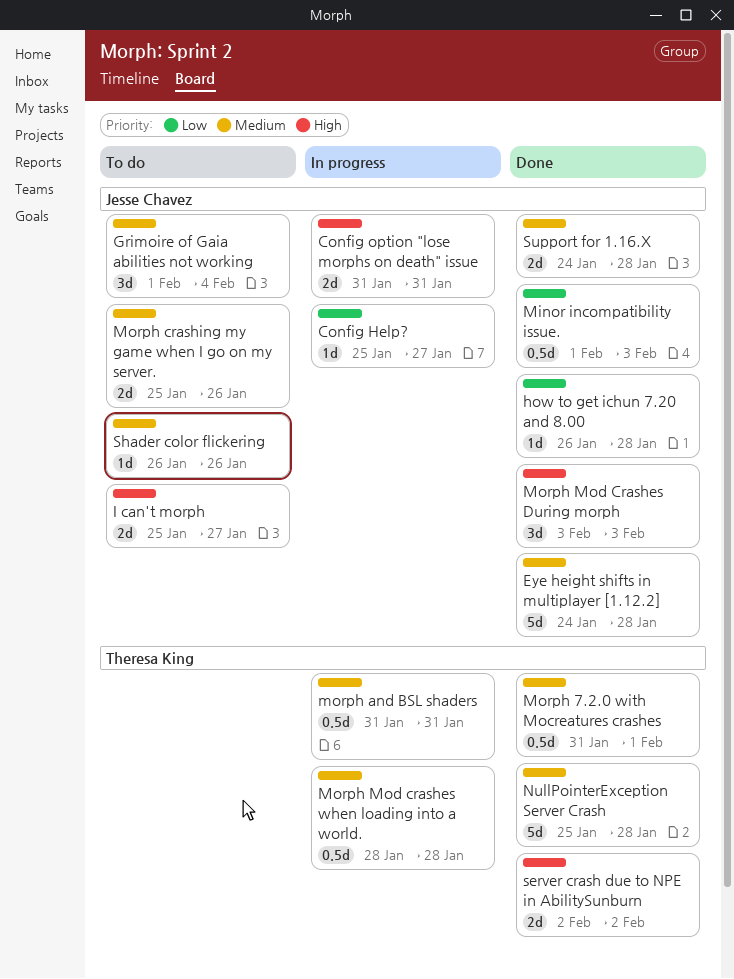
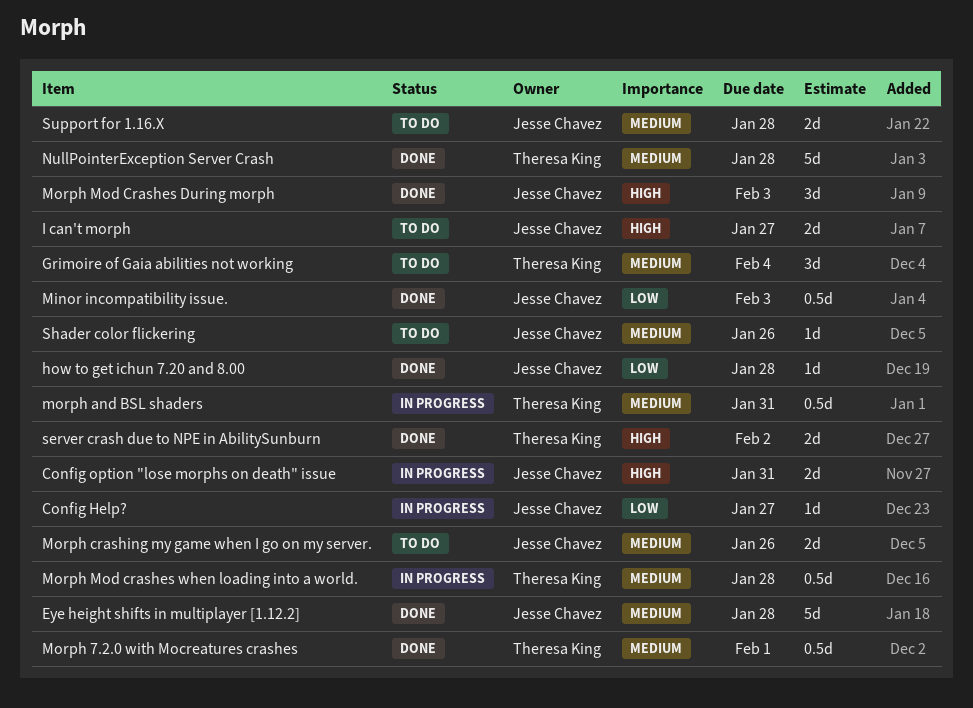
Grimoire of Gaia abilities not working, owner: Jesse Chavez -> Theresa King
Support for 1.16.X, status: Done -> To do

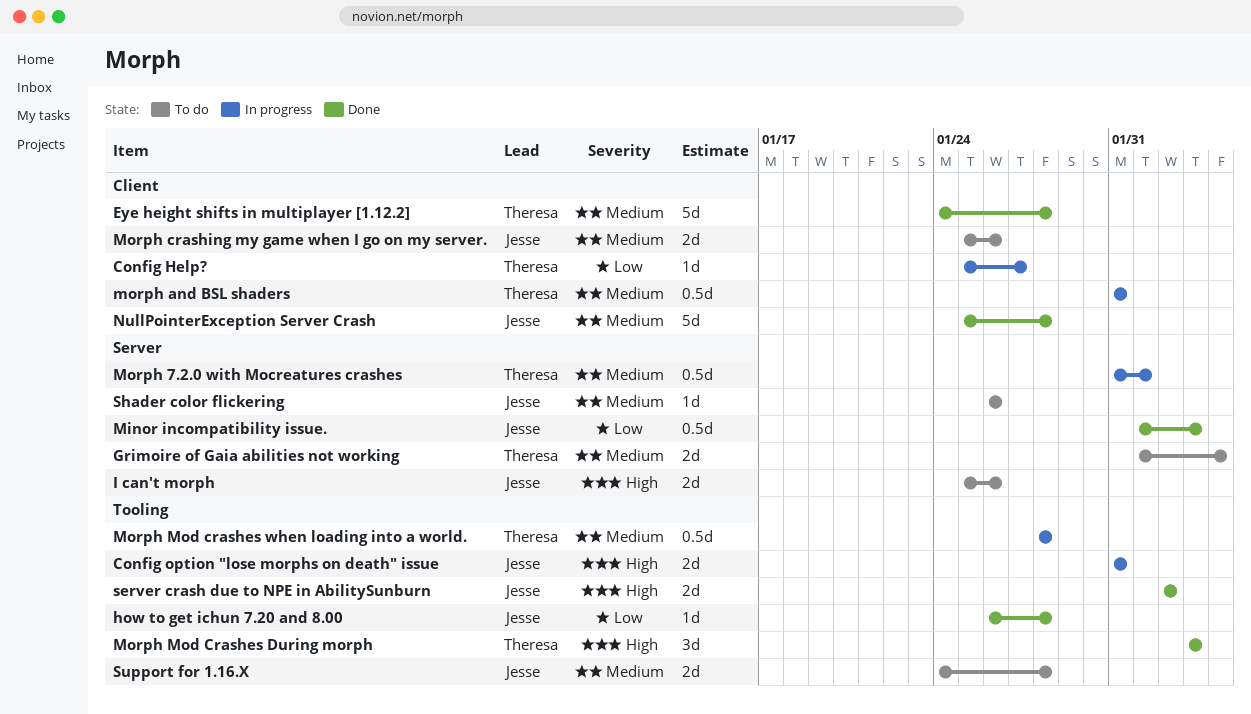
Config Help?, owner: Jesse Chavez -> Theresa King
Eye height shifts in multiplayer [1.12.2], owner: Jesse Chavez -> Theresa King
Grimoire of Gaia abilities not working, estimate: 3d -> 2d
I can't morph, due: Jan 27 -> Jan 26
Morph 7.2.0 with Mocreatures crashes, status: Done -> In progress
Morph Mod Crashes During morph, owner: Jesse Chavez -> Theresa King
NullPointerException Server Crash, owner: Theresa King -> Jesse Chavez
server crash due to NPE in AbilitySunburn, owner: Theresa King -> Jesse Chavez

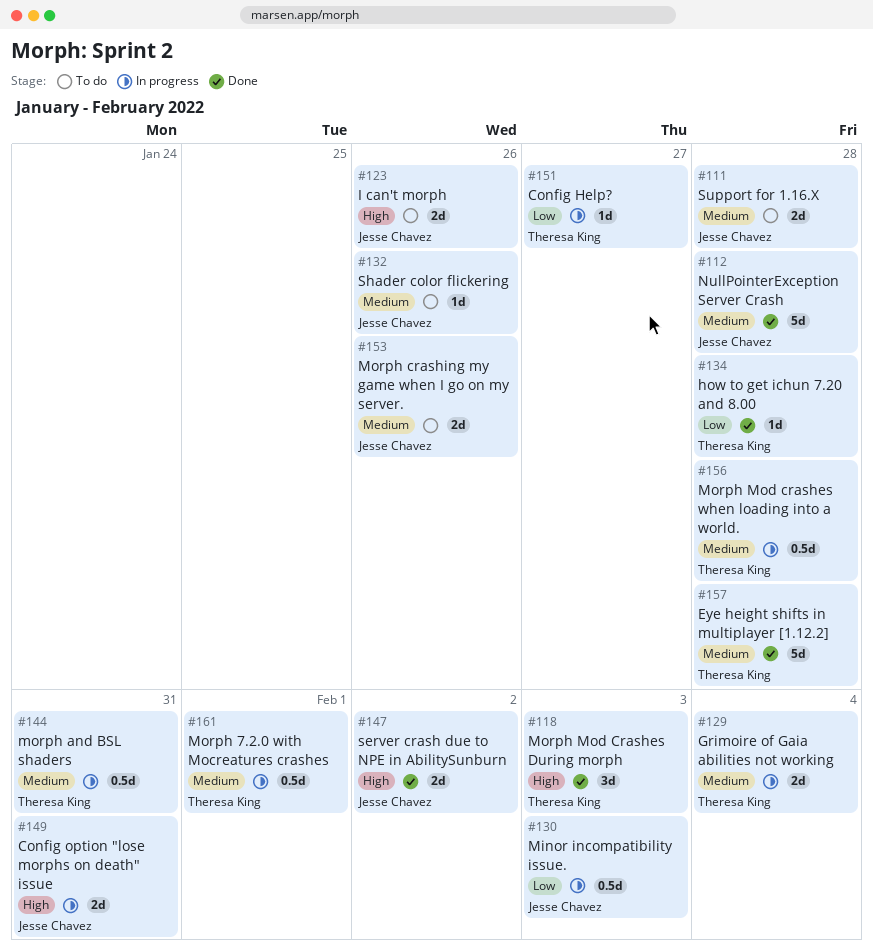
Grimoire of Gaia abilities not working, status: To do -> In progress
how to get ichun 7.20 and 8.00, owner: Jesse Chavez -> Theresa King
Minor incompatibility issue., status: Done -> In progress

